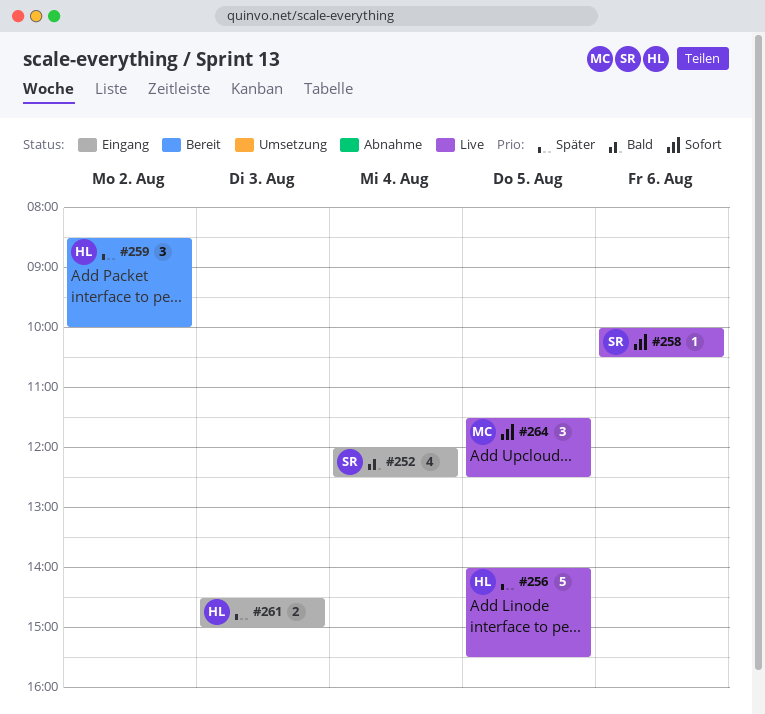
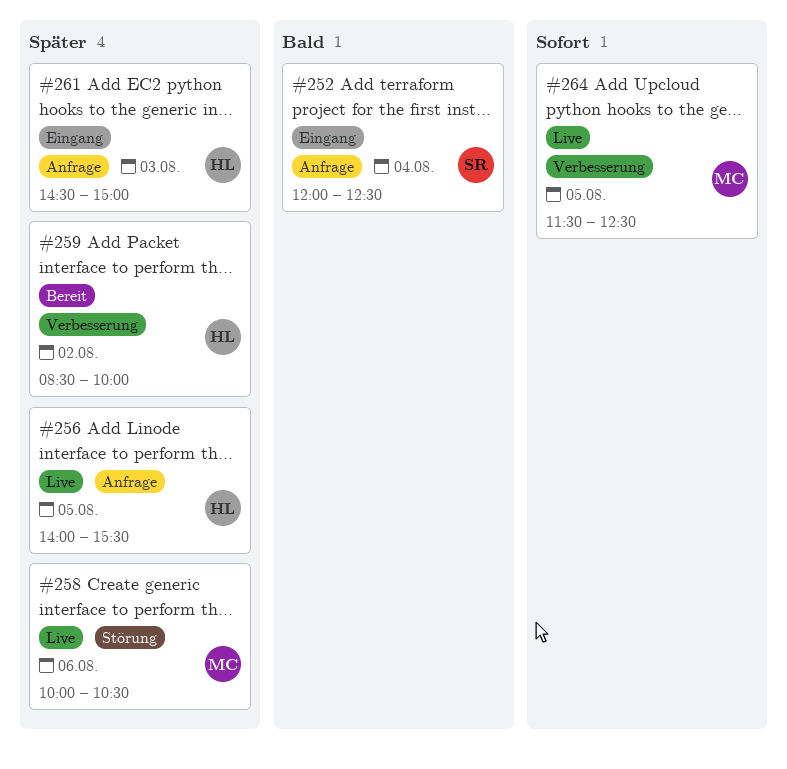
#258, owner: SR -> MC
#258, priority: Sofort -> Später

